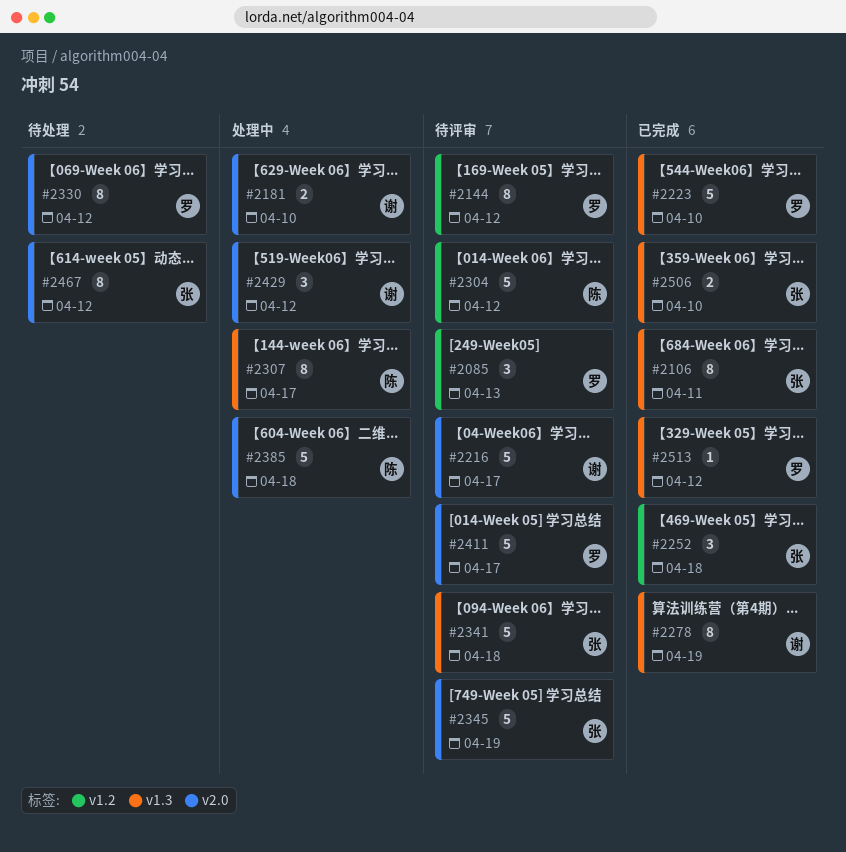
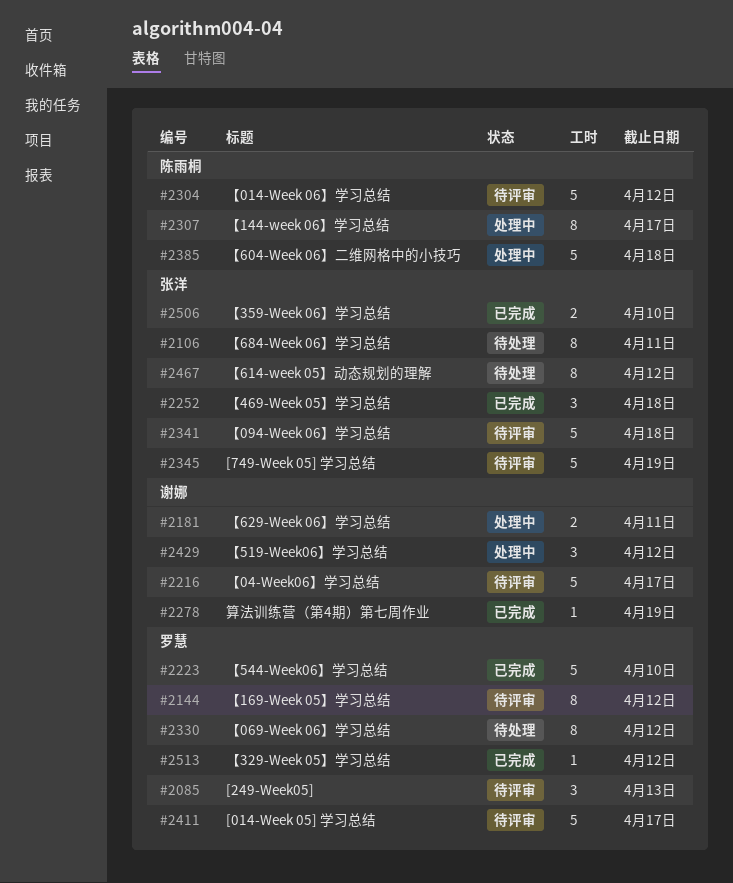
#2106, status: 已完成 -> 待处理
#2181, due: Apr 10 -> Apr 11
#2278, estimate: 8 -> 1

